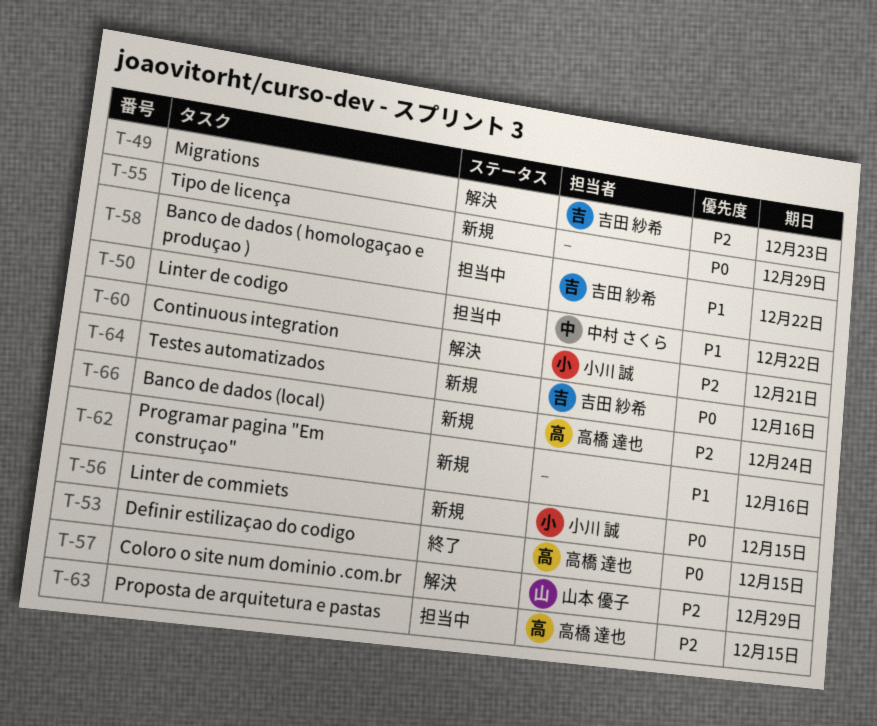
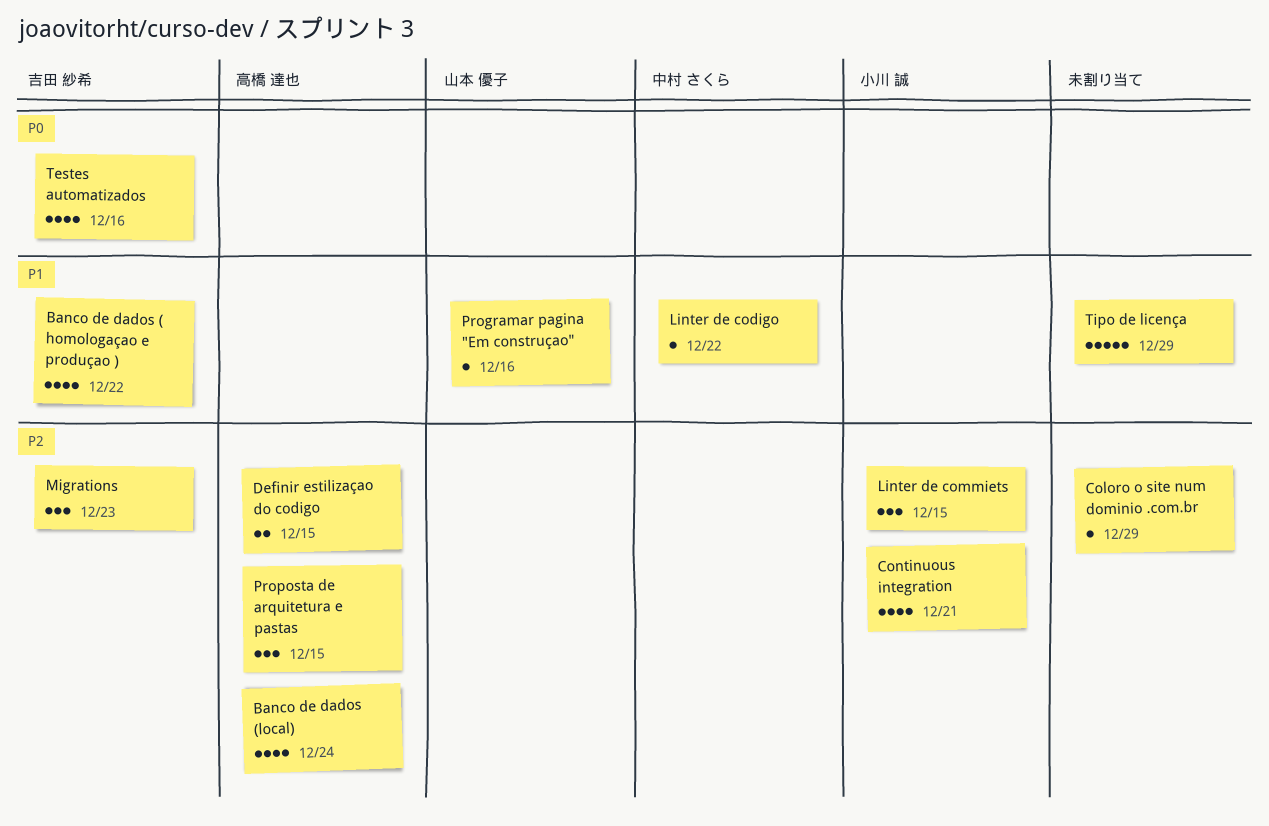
Coloro o site num dominio .com.br, owner: 山本 優子 -> none
Definir estilizaçao do codigo, priority: P0 -> P2
Linter de commiets, priority: P0 -> P2
Programar pagina "Em construçao", owner: none -> 山本 優子
Tipo de licença, priority: P0 -> P1

